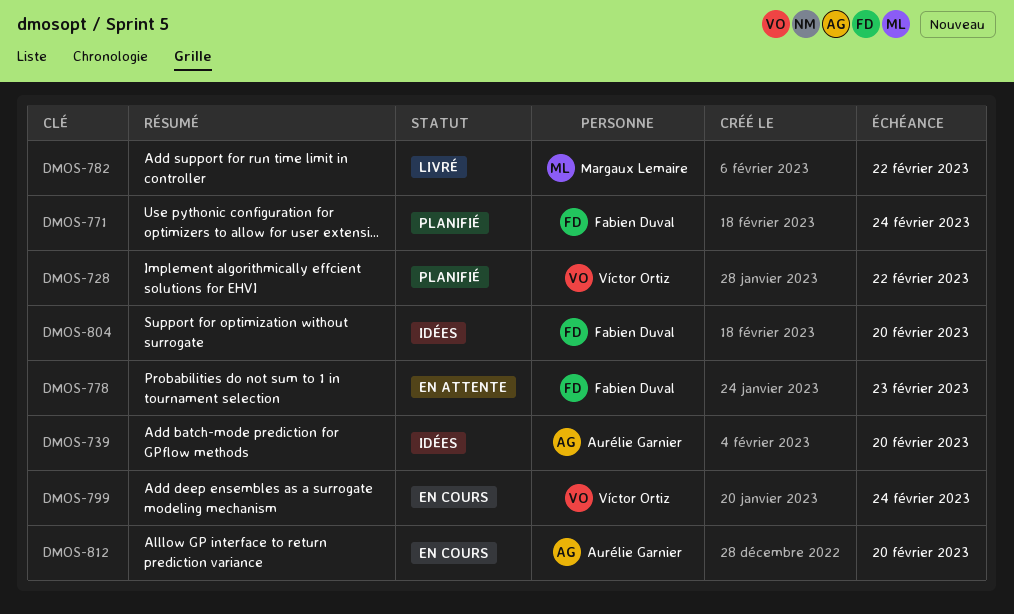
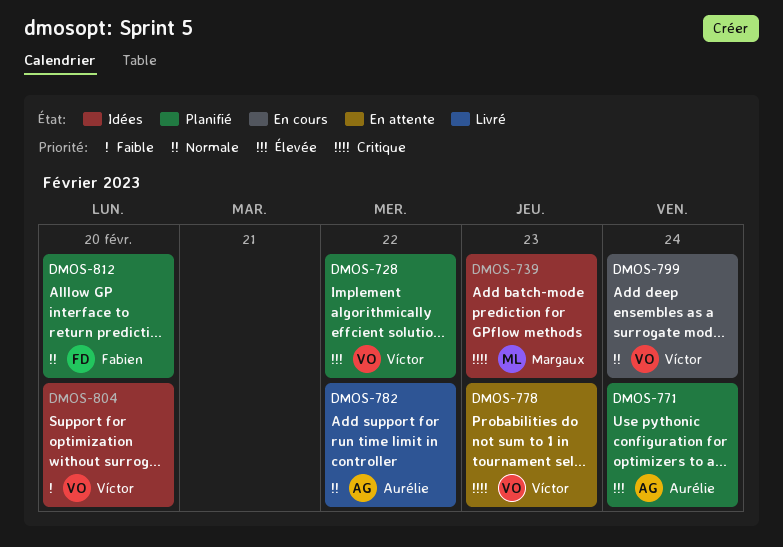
DMOS-739, owner: Aurélie Garnier -> Margaux Lemaire
DMOS-739, due: Feb 20 -> Feb 23
DMOS-771, owner: Fabien Duval -> Aurélie Garnier
DMOS-778, owner: Fabien Duval -> Víctor Ortiz
DMOS-782, owner: Margaux Lemaire -> Aurélie Garnier
DMOS-804, owner: Fabien Duval -> Víctor Ortiz
DMOS-812, status: En cours -> Planifié
DMOS-812, owner: Aurélie Garnier -> Fabien Duval

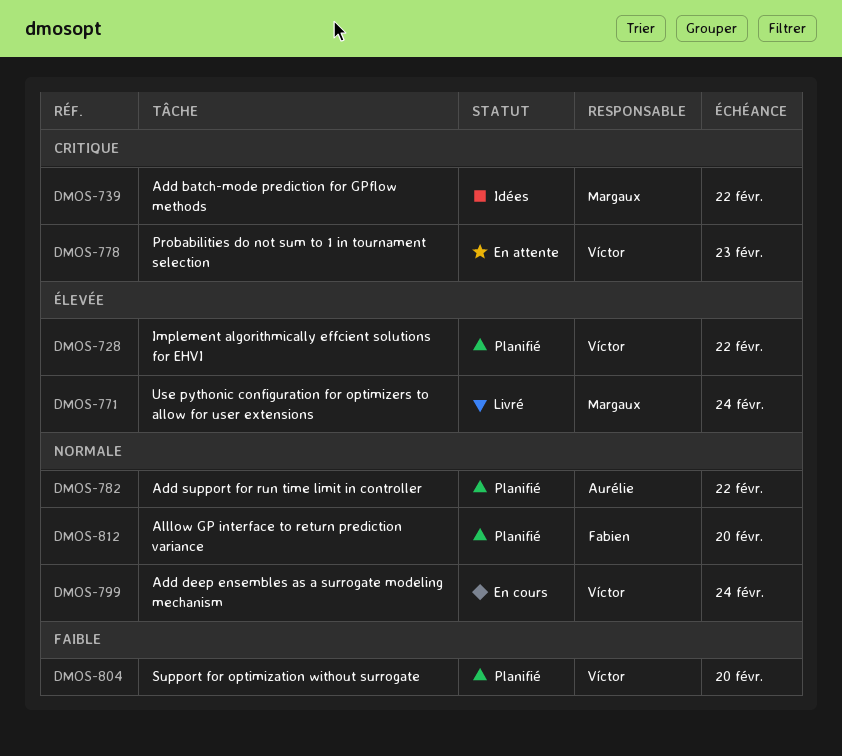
DMOS-739, due: Feb 23 -> Feb 22
DMOS-771, status: Planifié -> Livré
DMOS-771, owner: Aurélie -> Margaux
DMOS-782, status: Livré -> Planifié
DMOS-804, status: Idées -> Planifié

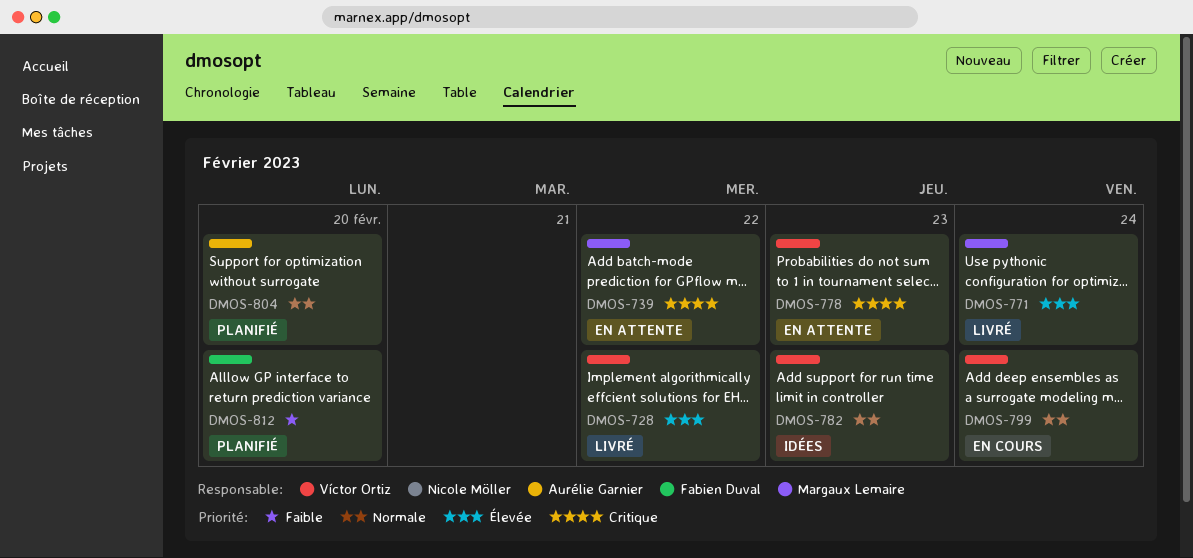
DMOS-728, status: Planifié -> Livré
DMOS-739, status: Idées -> En attente
DMOS-782, status: Planifié -> Idées
DMOS-782, owner: Aurélie Garnier -> Víctor Ortiz
DMOS-782, due: Feb 22 -> Feb 23
DMOS-804, owner: Víctor Ortiz -> Aurélie Garnier
DMOS-804, priority: Faible -> Normale
DMOS-812, priority: Normale -> Faible

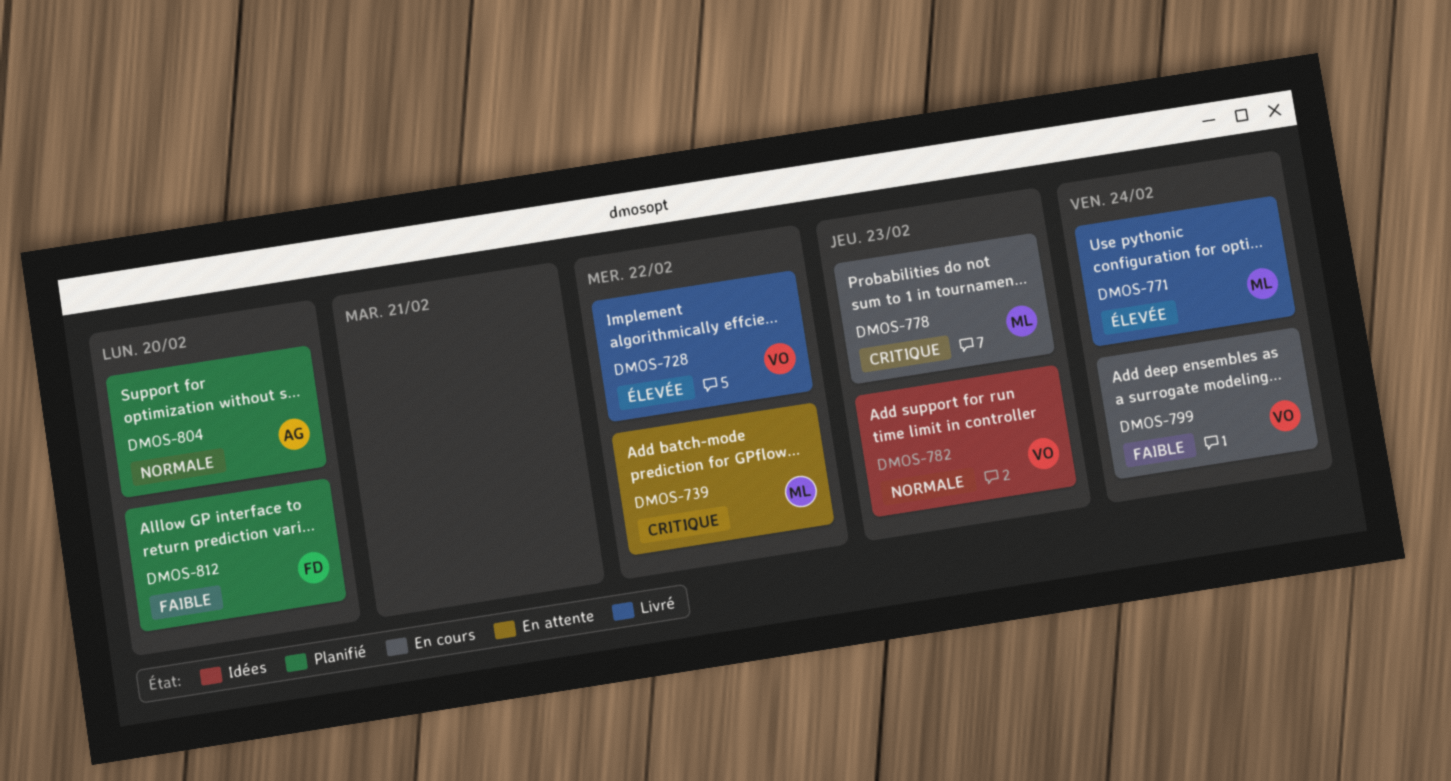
DMOS-778, status: En attente -> En cours
DMOS-778, owner: Víctor Ortiz -> Margaux Lemaire
DMOS-799, priority: Normale -> Faible

